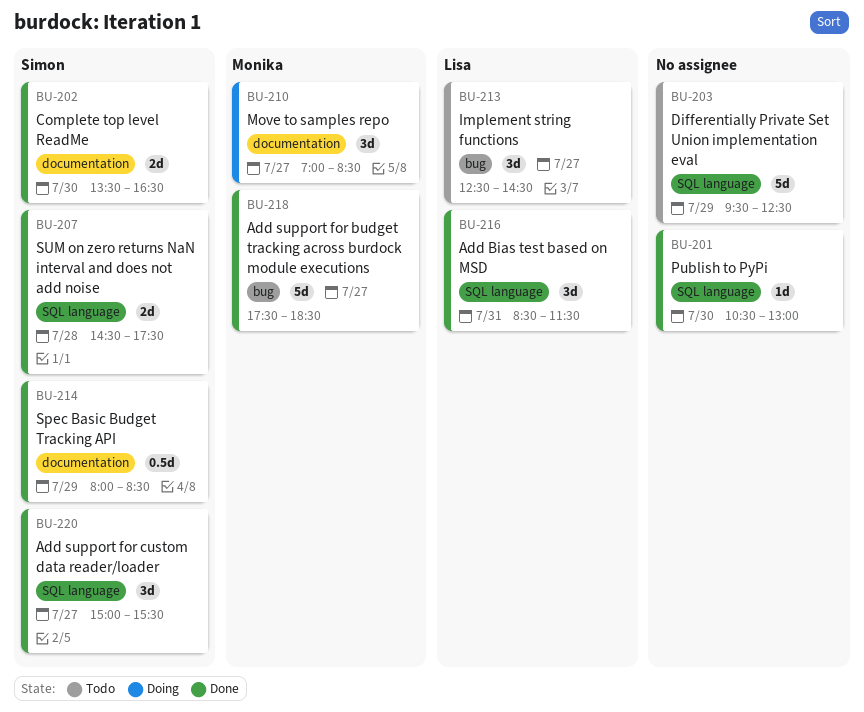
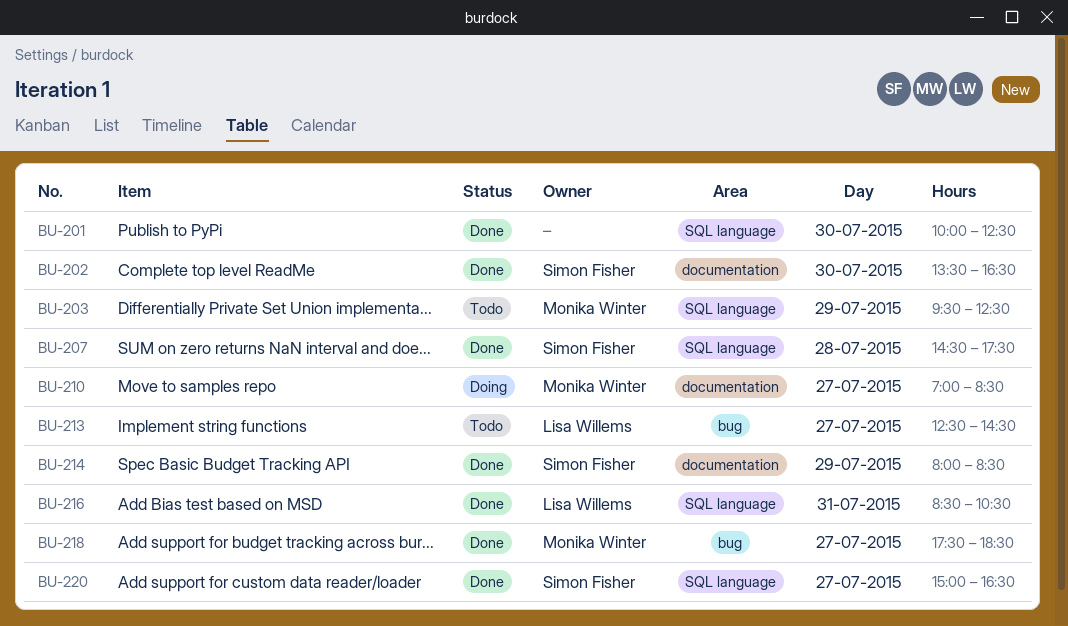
BU-201, begins: 10:30 -> 10:00
BU-201, ends: 13:00 -> 12:30
BU-203, owner: none -> Monika Winter
BU-216, ends: 11:30 -> 10:30
BU-220, ends: 15:30 -> 16:30

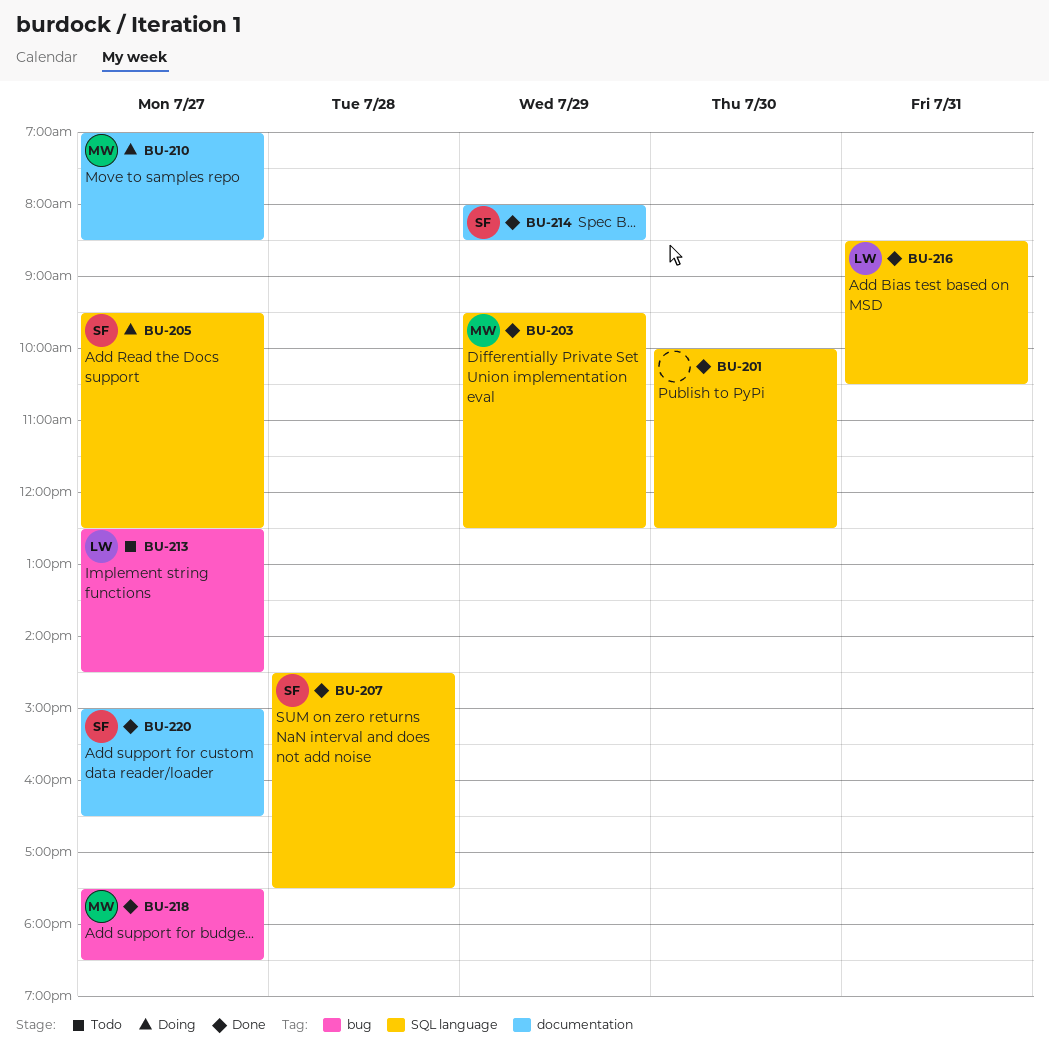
BU-202: present -> none
BU-203, status: Todo -> Done
BU-205: none -> present
BU-220, label: SQL language -> documentation

